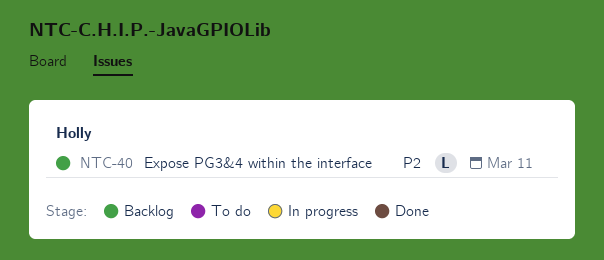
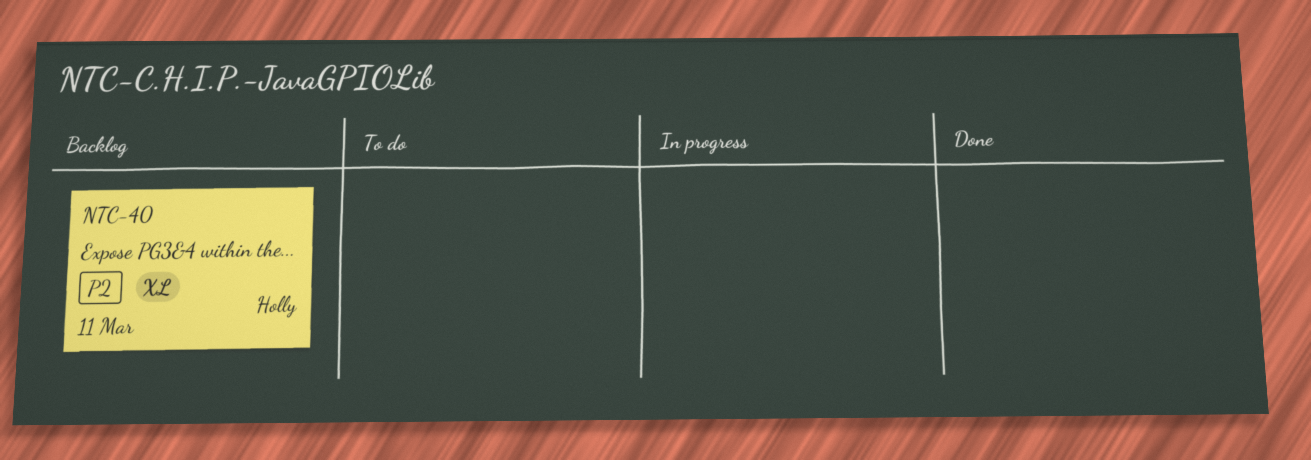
NTC-40, estimate: L -> XL

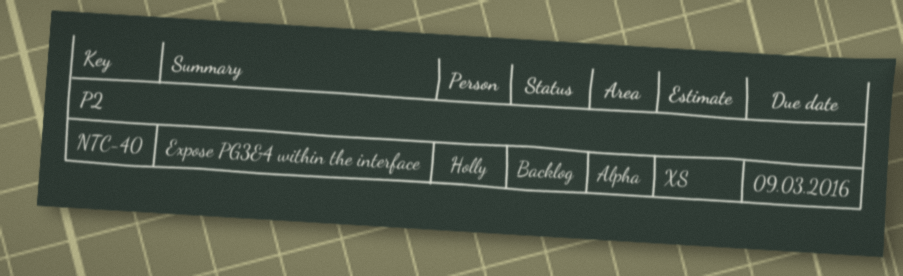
NTC-40, estimate: XL -> XS
NTC-40, due: Mar 11 -> Mar 9

